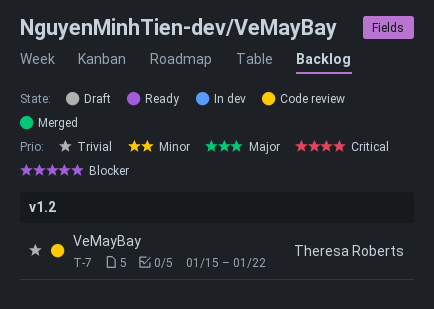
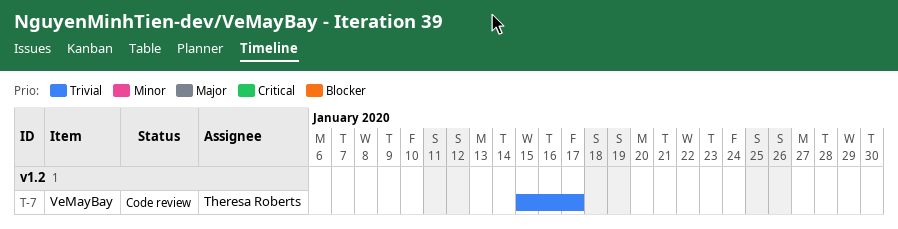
T-7, due: Jan 22 -> Jan 17

